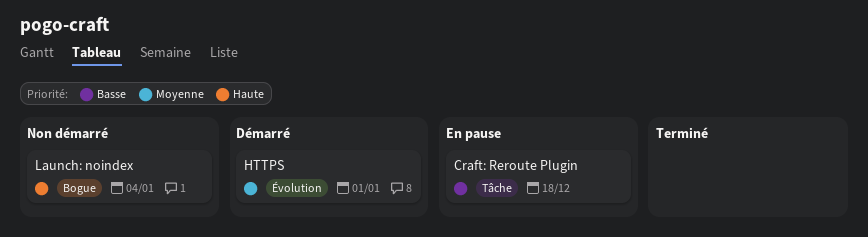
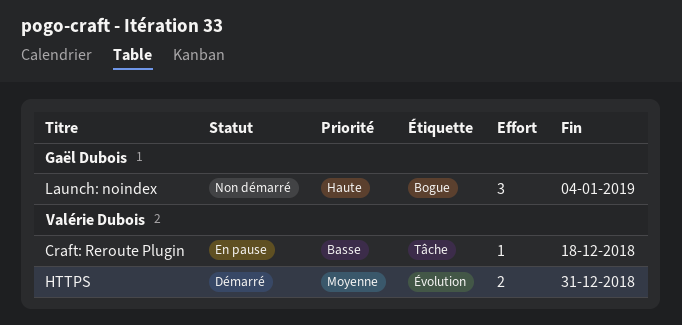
HTTPS, due: Jan 1 -> Dec 31

